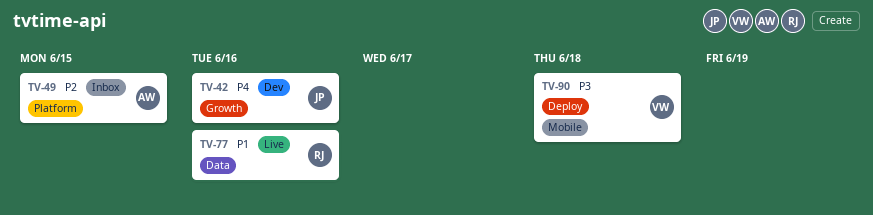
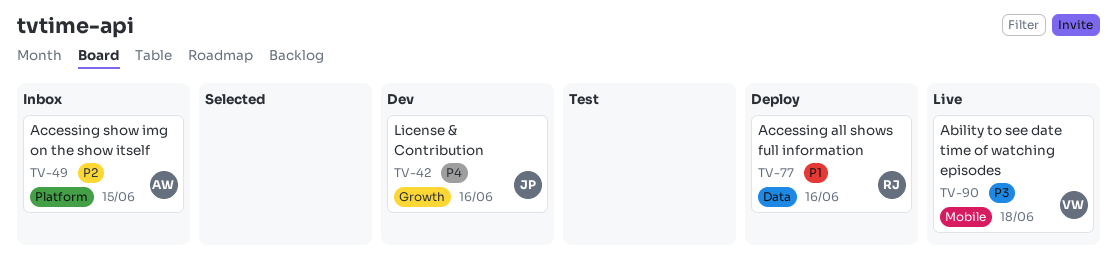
TV-77, status: Live -> Deploy
TV-90, status: Deploy -> Live

